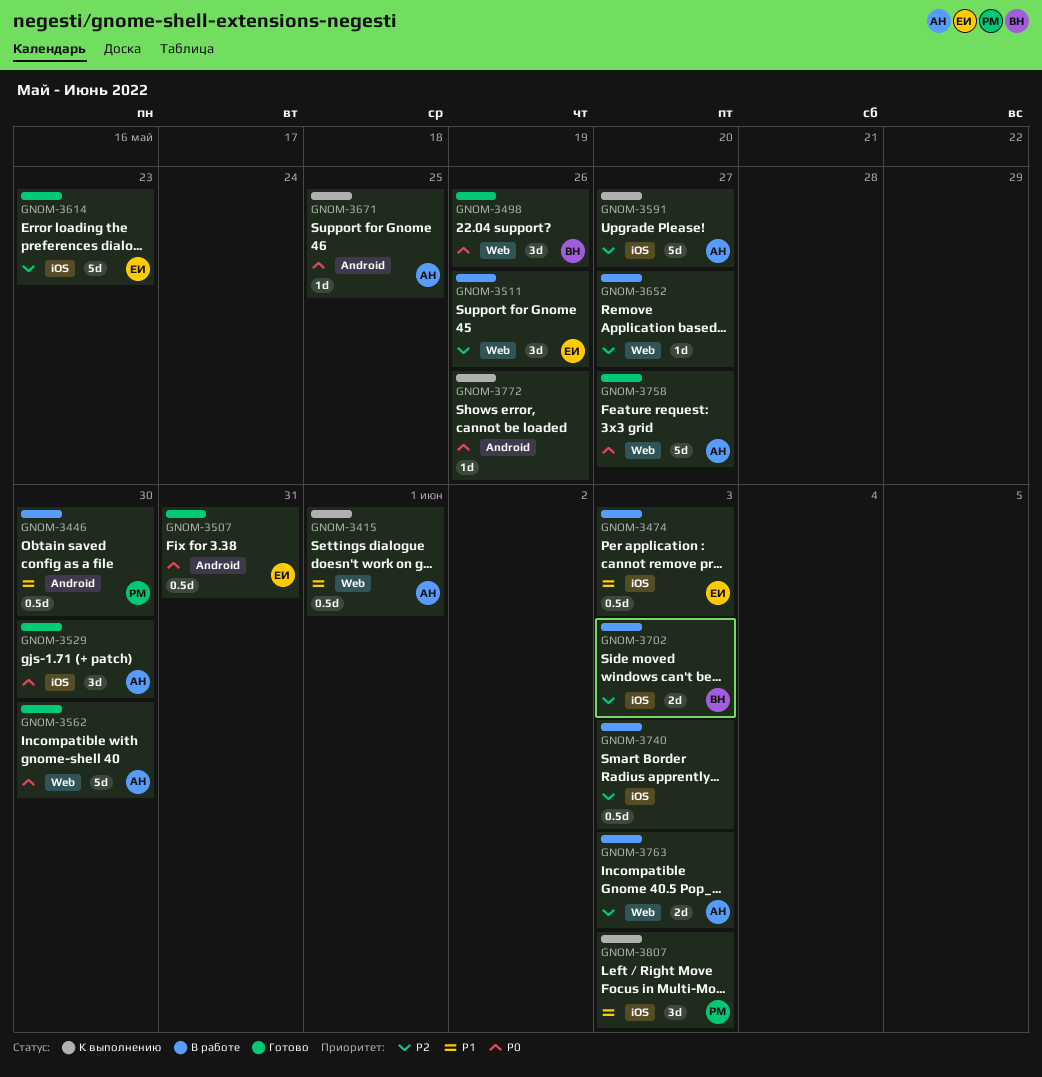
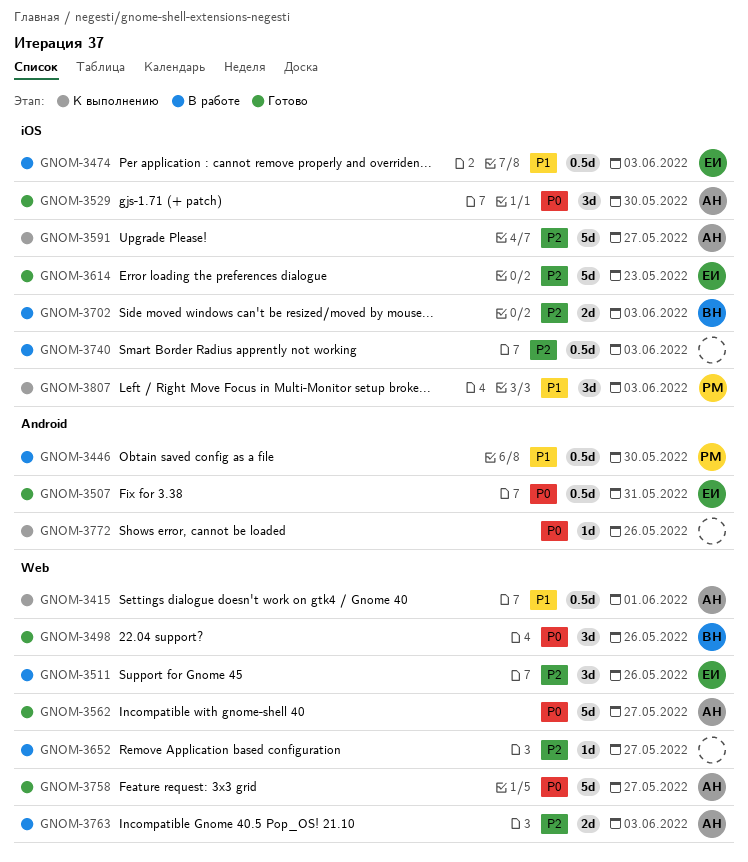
GNOM-3562, due: May 30 -> May 27
GNOM-3671: present -> none

